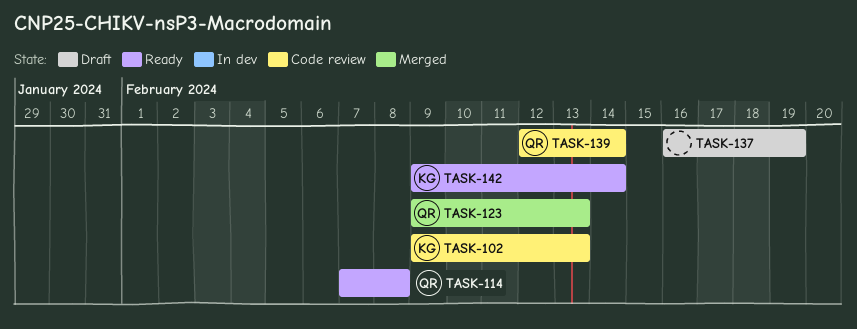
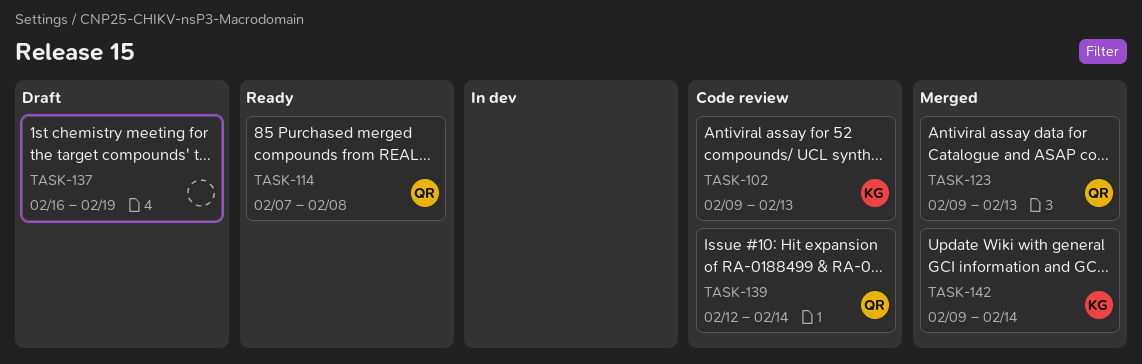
TASK-142, status: Ready -> Merged

